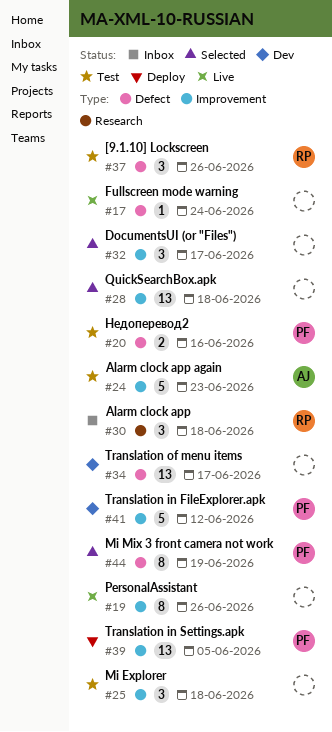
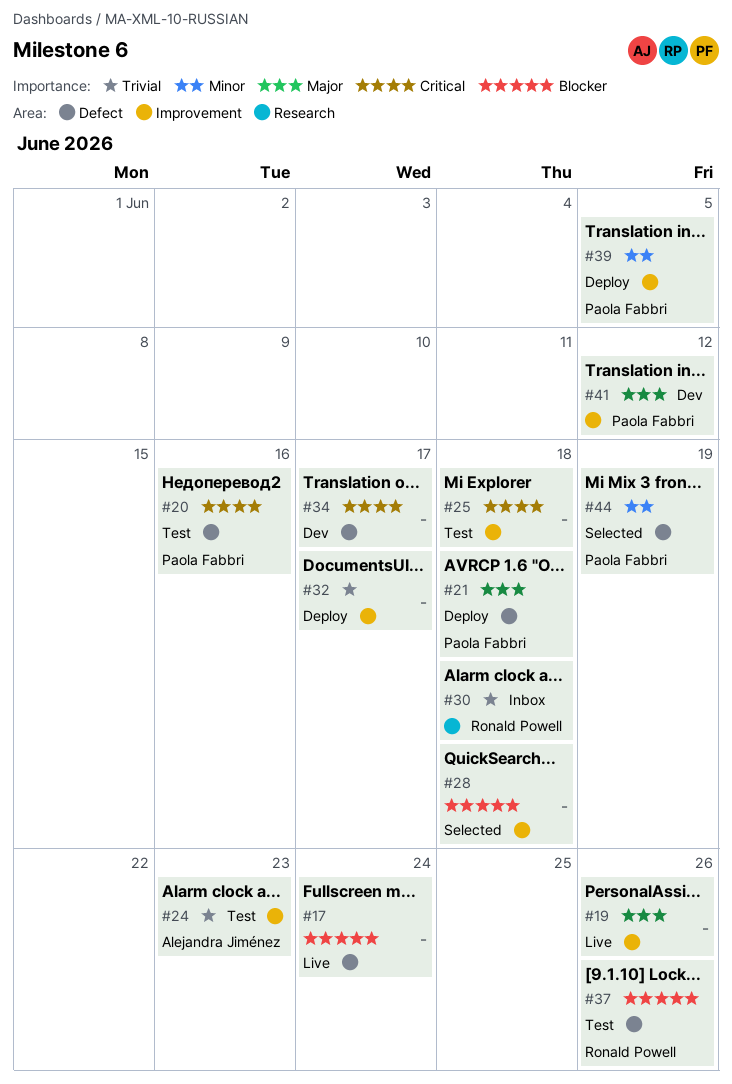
#21: none -> present
#32, status: Selected -> Deploy

